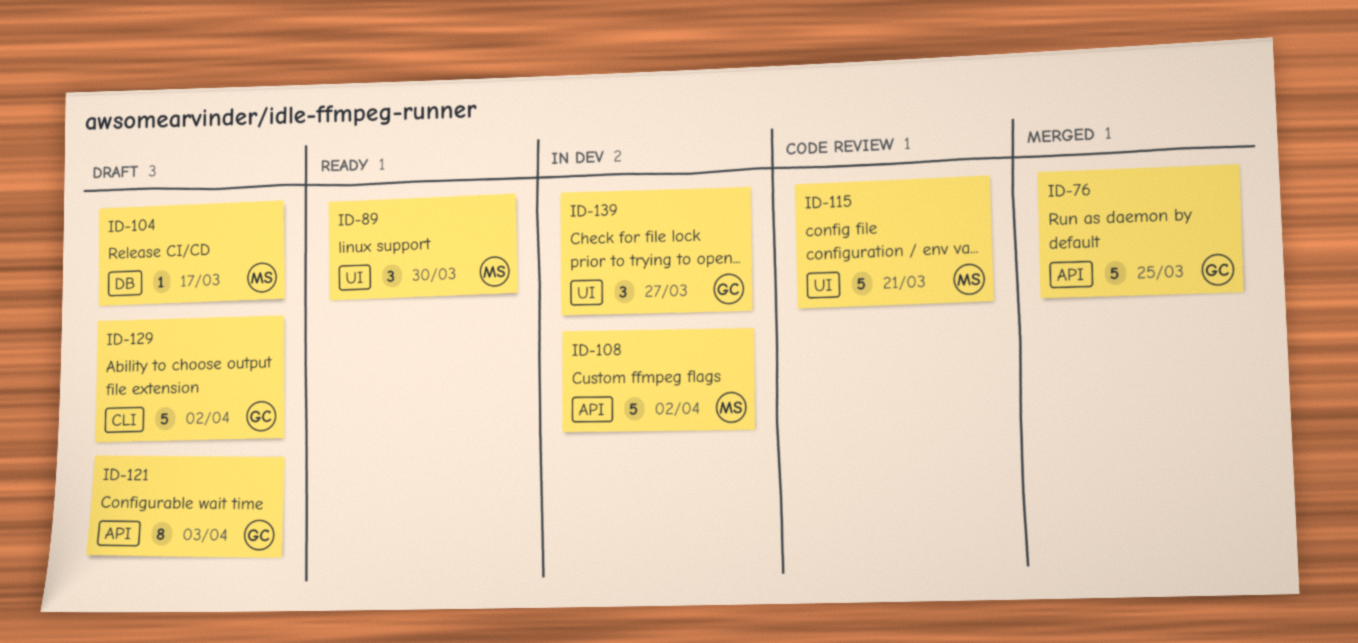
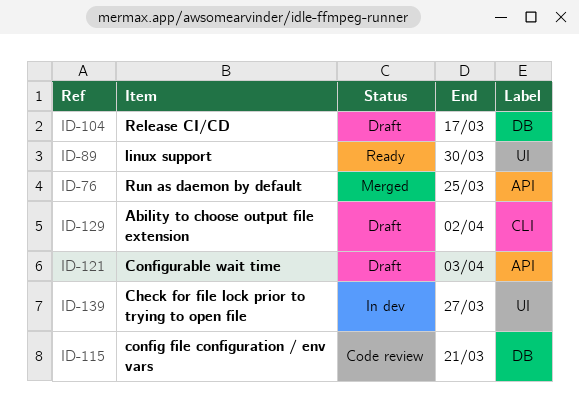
ID-108: present -> none
ID-115, label: UI -> DB

